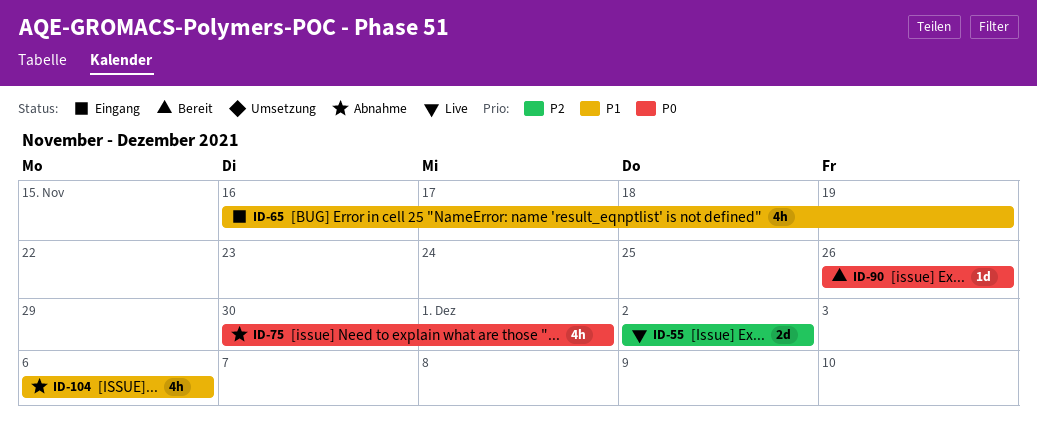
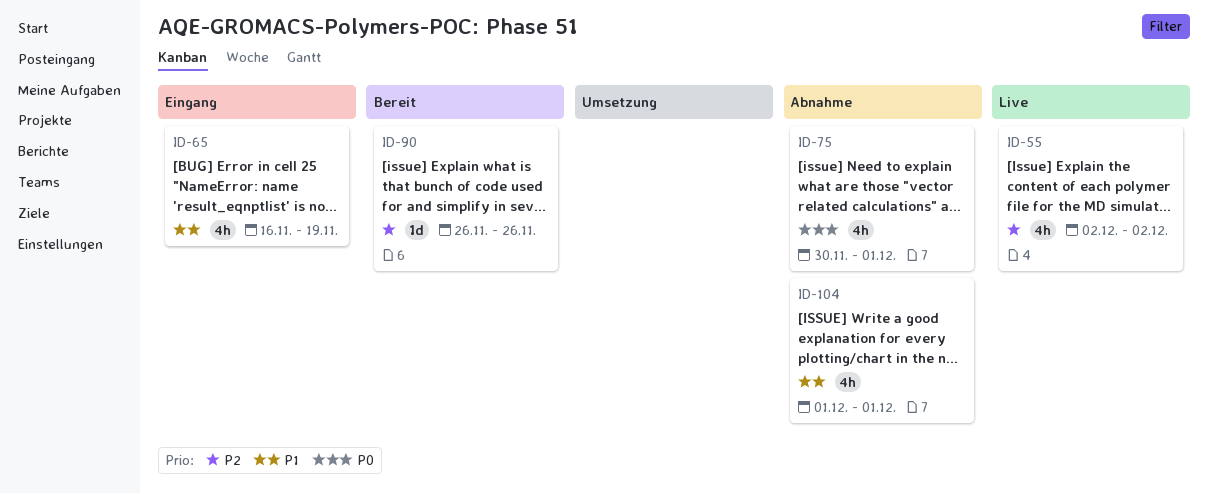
ID-55, estimate: 2d -> 4h
ID-90, priority: P0 -> P2
ID-104, start: Dec 6 -> Dec 1
ID-104, due: Dec 6 -> Dec 1

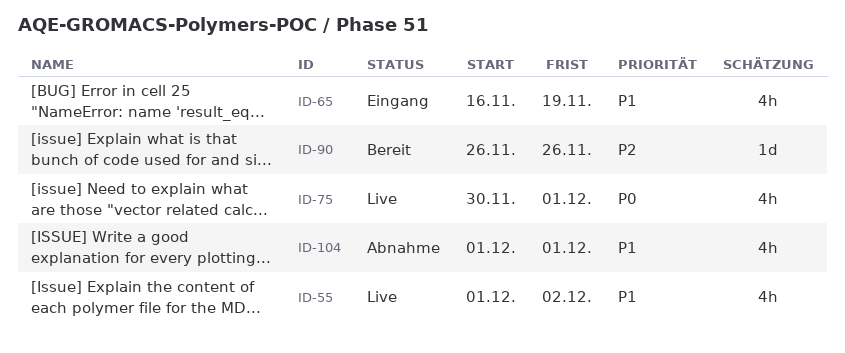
ID-55, priority: P2 -> P1
ID-55, start: Dec 2 -> Dec 1
ID-75, status: Abnahme -> Live

